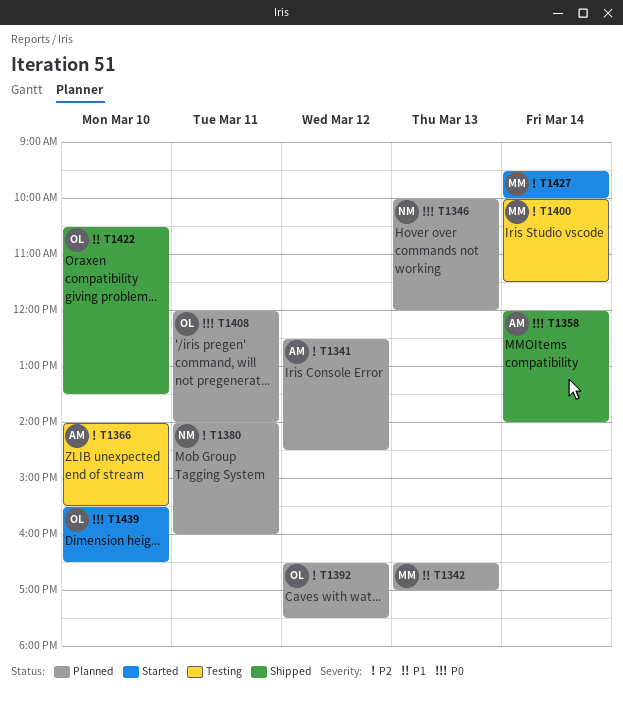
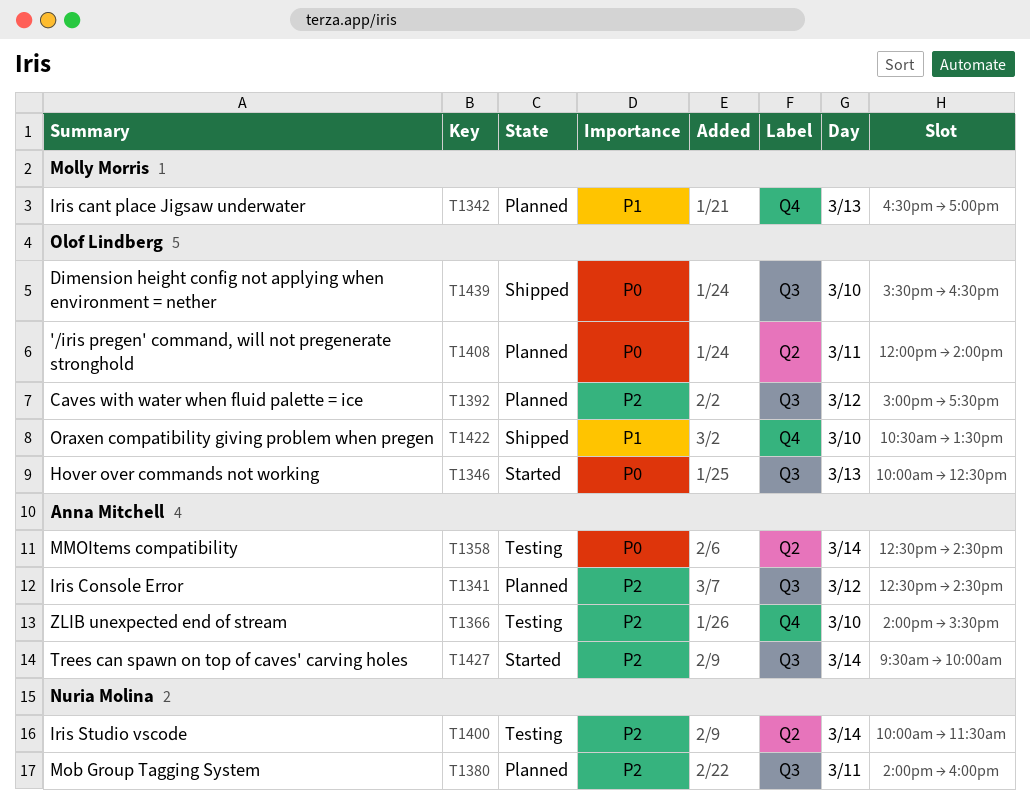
T1346, status: Planned -> Started
T1346, owner: Nuria Molina -> Olof Lindberg
T1346, ends: 12:00 -> 12:30
T1358, status: Shipped -> Testing
T1358, begins: 12:00 -> 12:30
T1358, ends: 14:00 -> 14:30
T1392, begins: 16:30 -> 15:00
T1400, owner: Molly Morris -> Nuria Molina
T1427, owner: Molly Morris -> Anna Mitchell
T1439, status: Started -> Shipped

